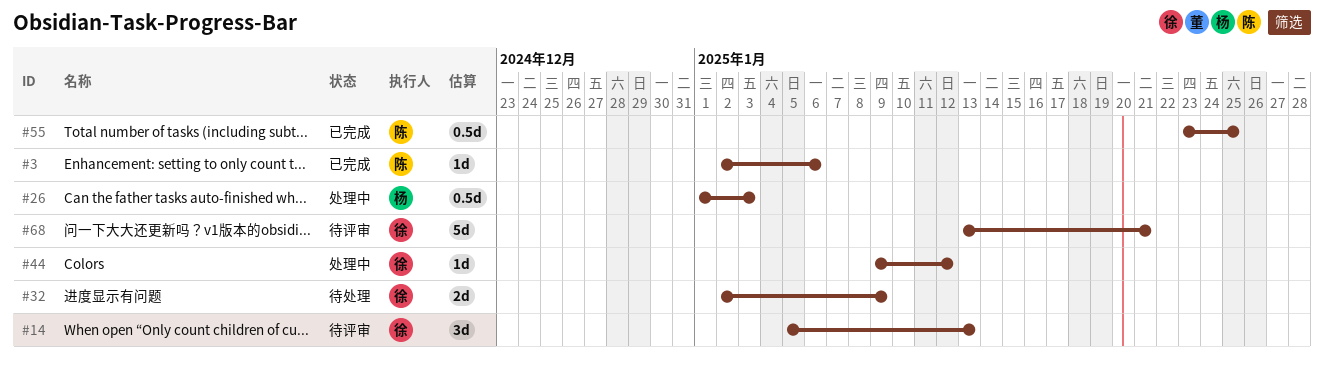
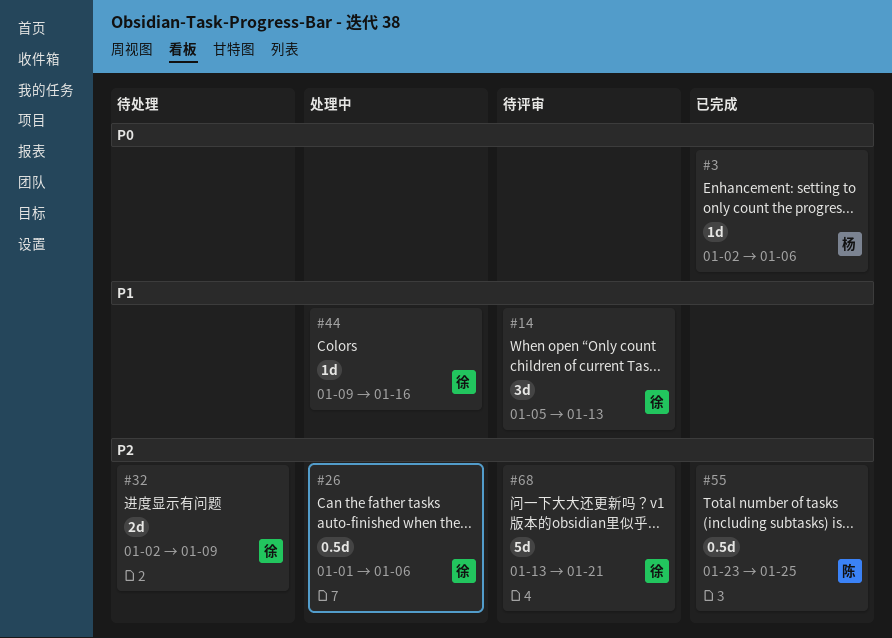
#3, owner: 陈 -> 杨
#26, owner: 杨 -> 徐
#26, due: Jan 3 -> Jan 6
#44, due: Jan 12 -> Jan 16

